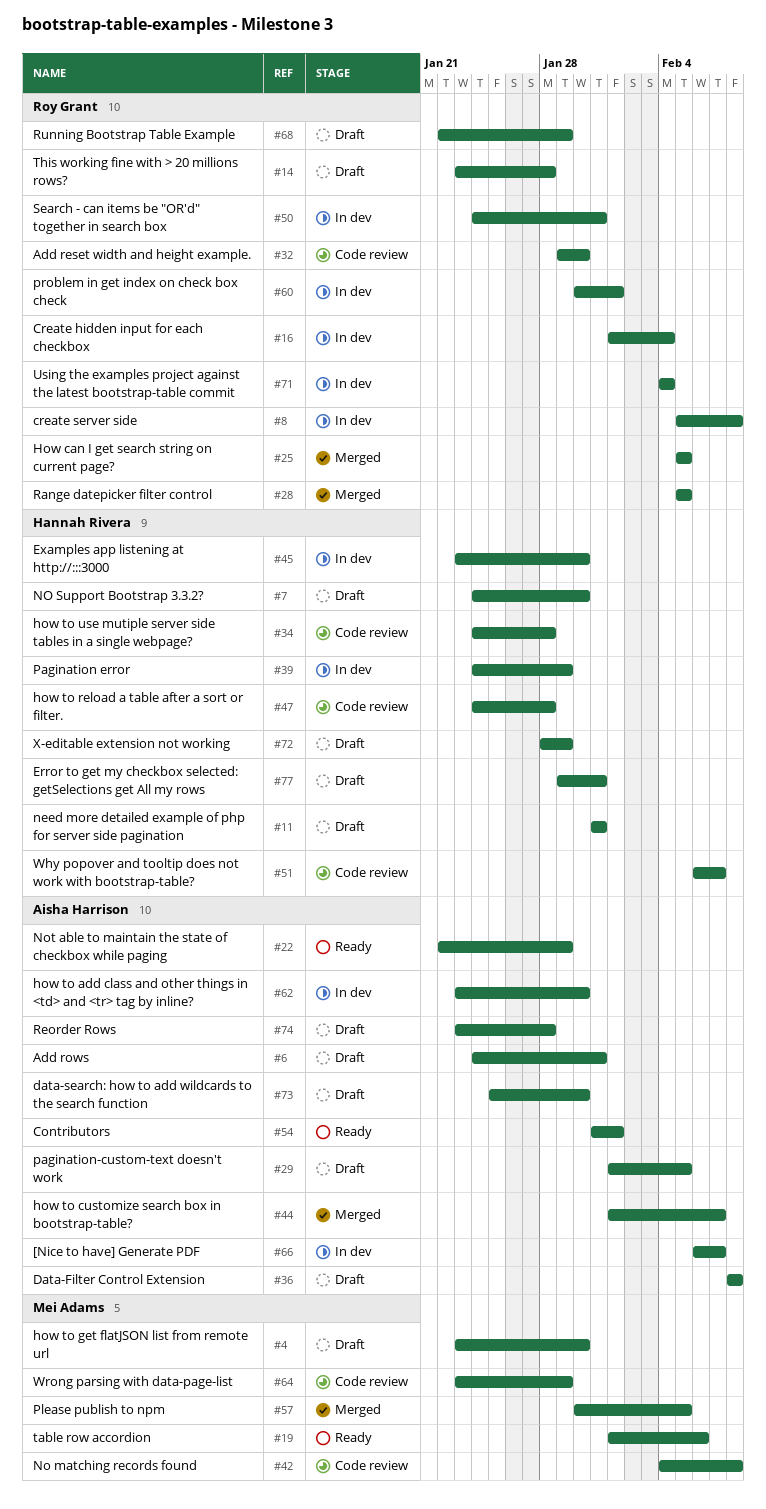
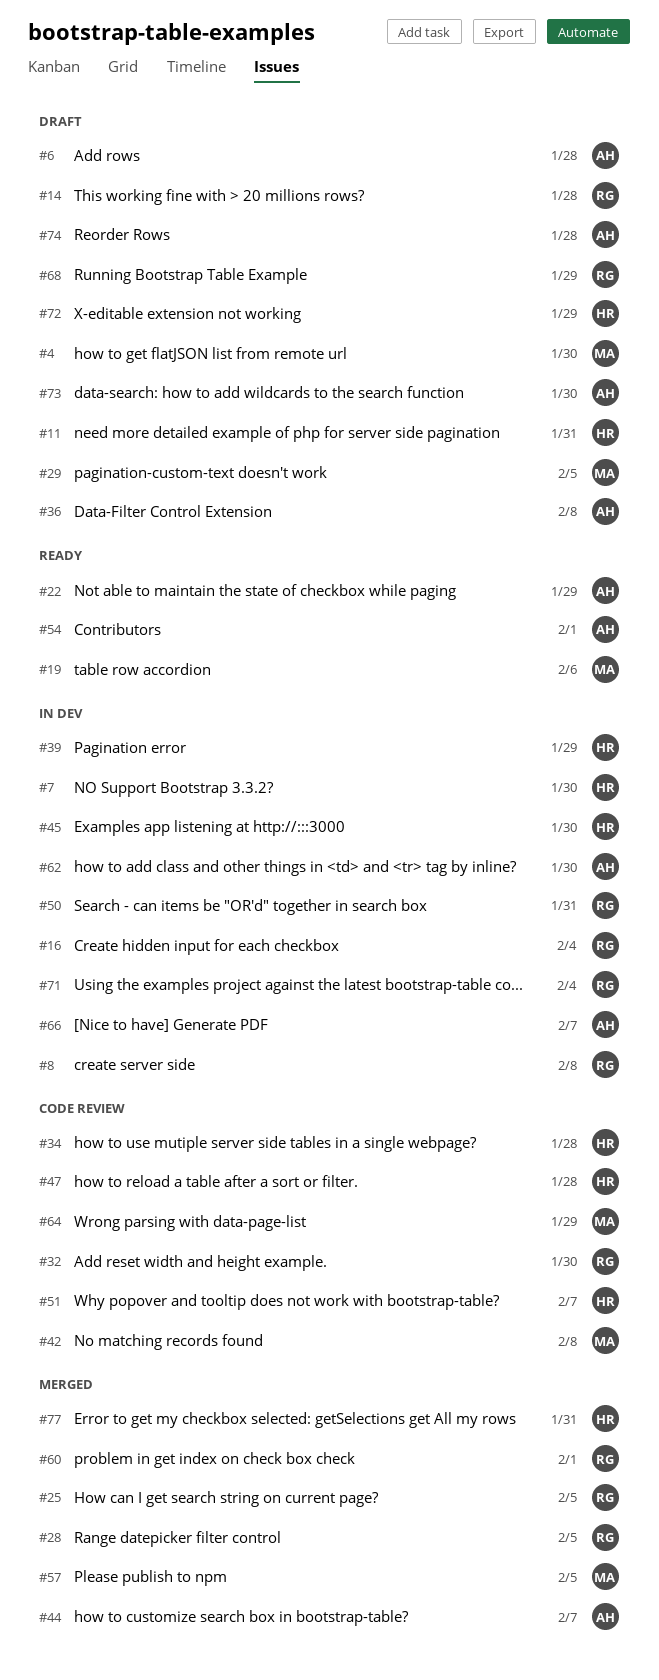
#6, due: Jan 31 -> Jan 28
#7, status: Draft -> In dev
#29, owner: Aisha Harrison -> Mei Adams
#60, status: In dev -> Merged
#77, status: Draft -> Merged

